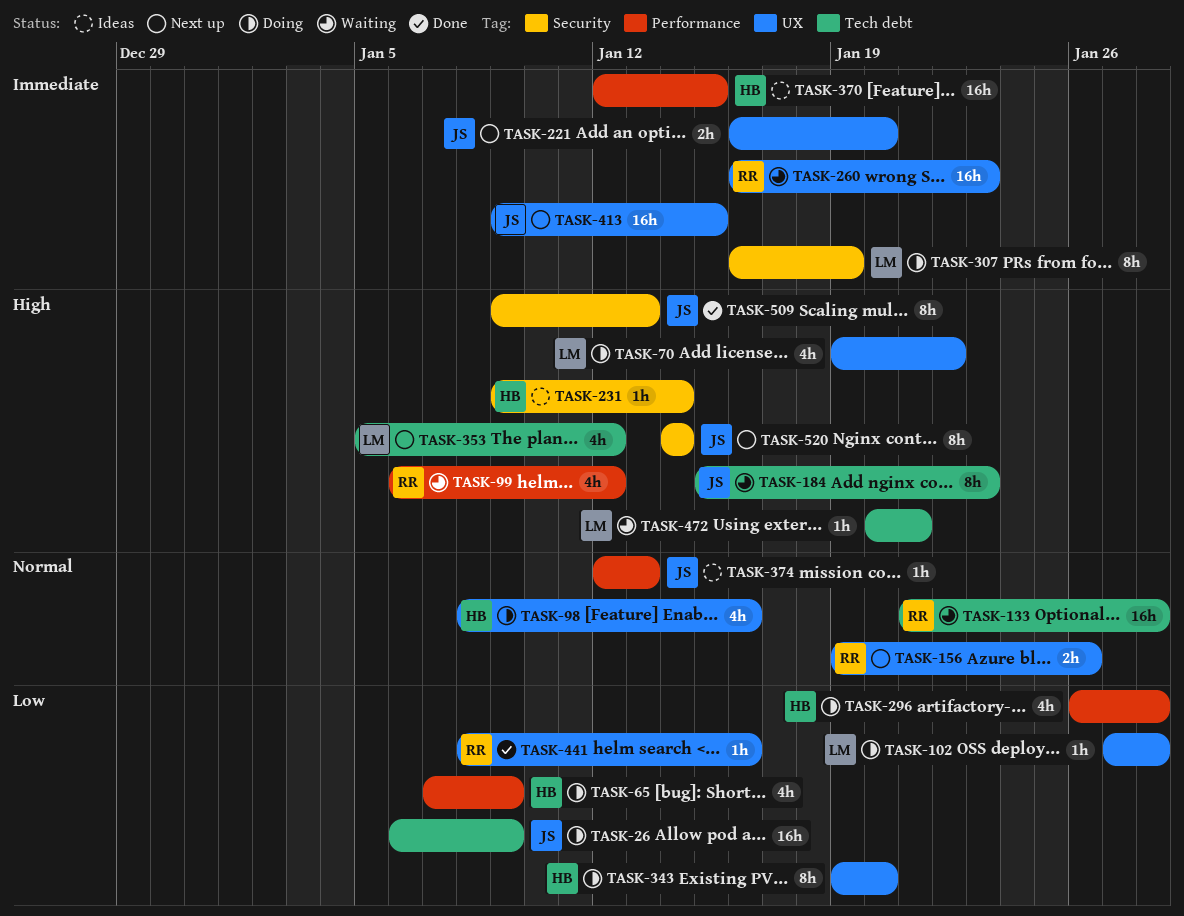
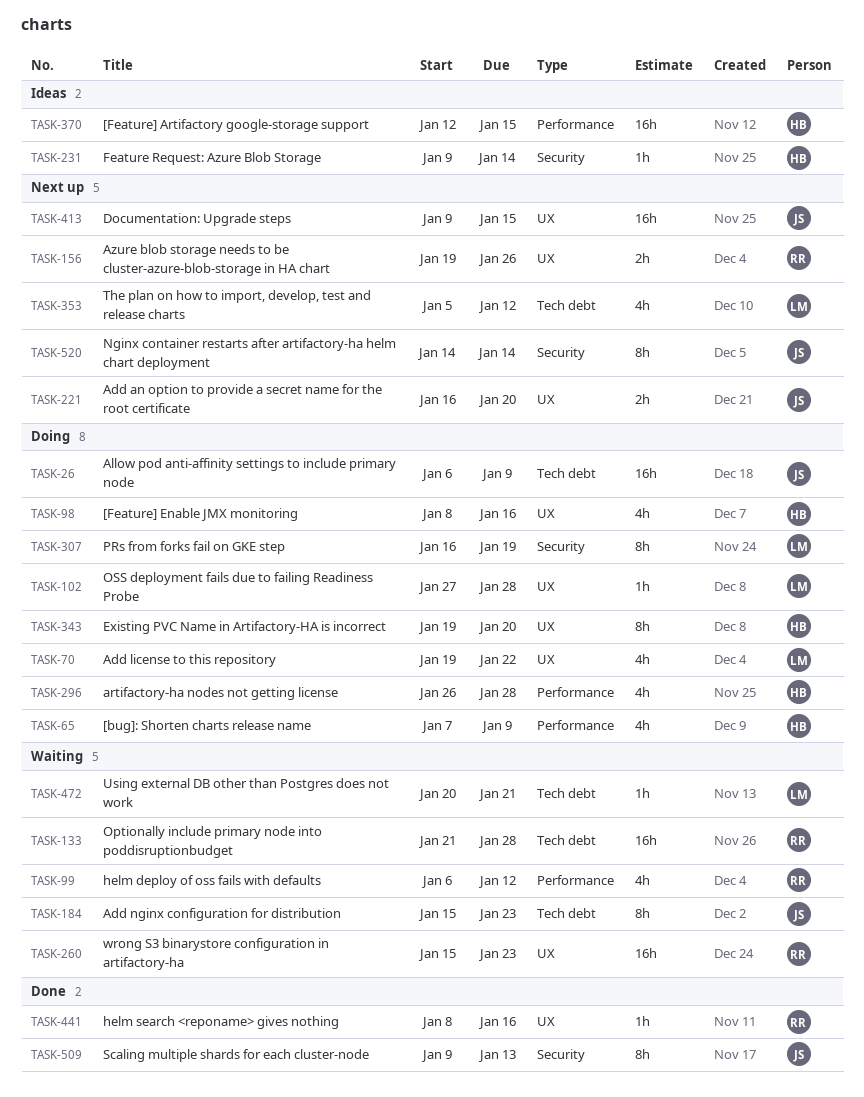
TASK-260, start: Jan 16 -> Jan 15
TASK-374: present -> none

